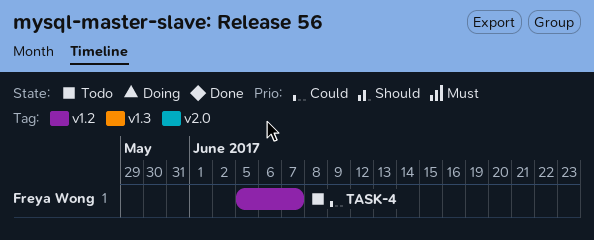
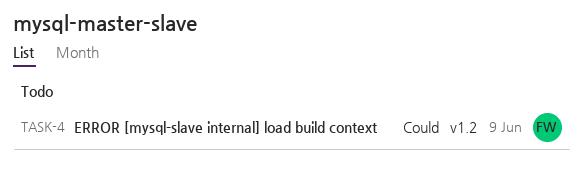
TASK-4, due: Jun 7 -> Jun 9

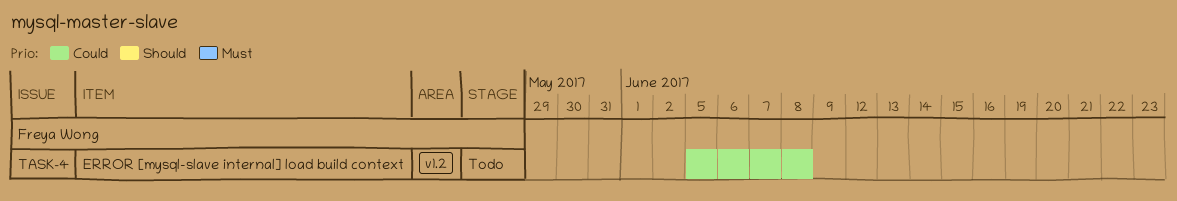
TASK-4, due: Jun 9 -> Jun 8

